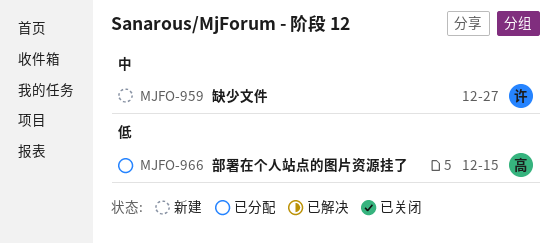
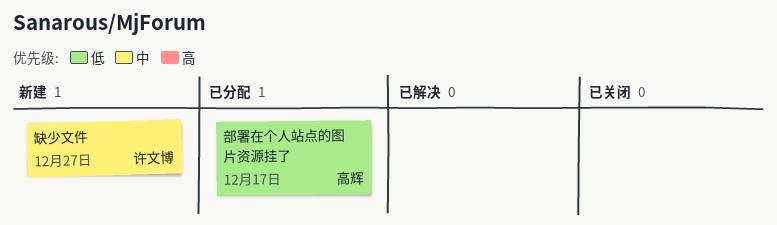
部署在个人站点的图片资源挂了, due: Dec 15 -> Dec 17

